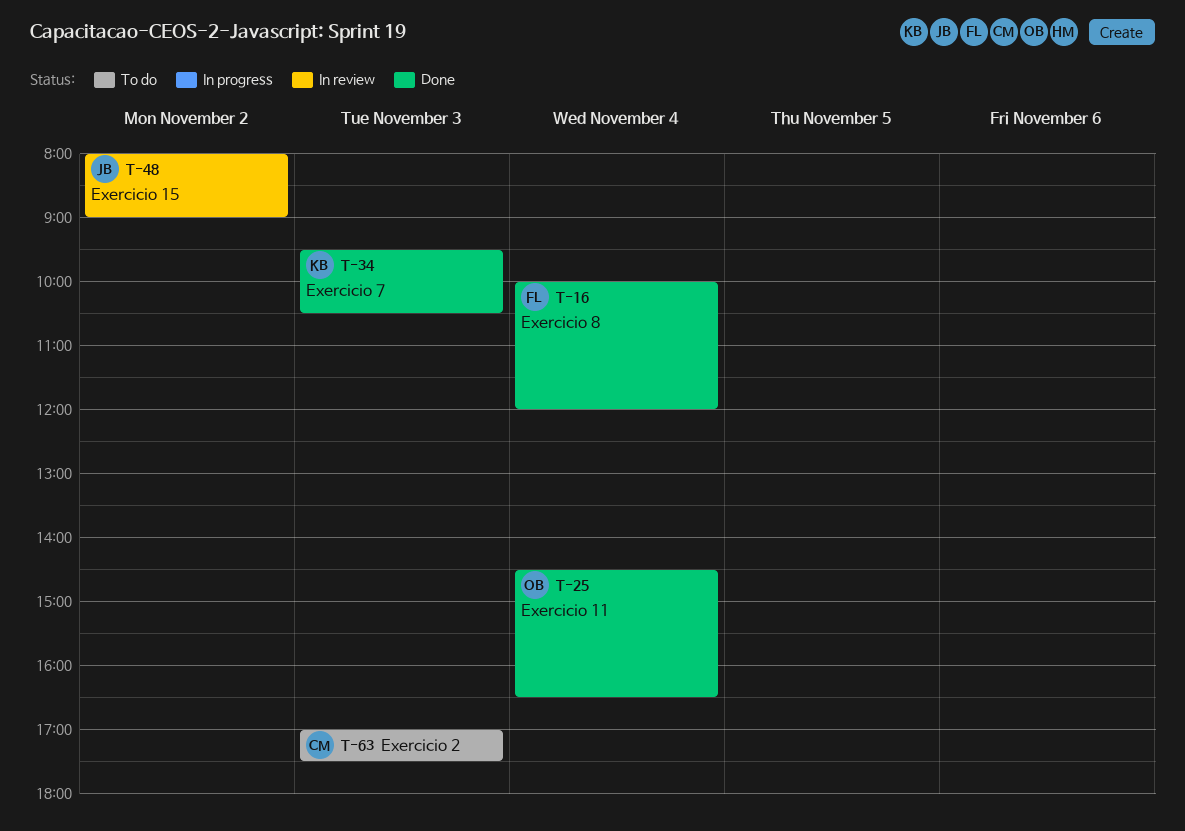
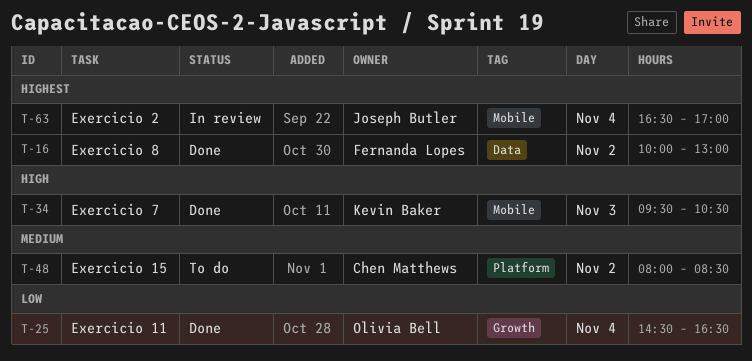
T-16, day: Nov 4 -> Nov 2
T-16, ends: 12:00 -> 13:00
T-48, status: In review -> To do
T-48, owner: Joseph Butler -> Chen Matthews
T-48, ends: 09:00 -> 08:30
T-63, status: To do -> In review
T-63, owner: Chen Matthews -> Joseph Butler
T-63, day: Nov 3 -> Nov 4
T-63, begins: 17:00 -> 16:30
T-63, ends: 17:30 -> 17:00

